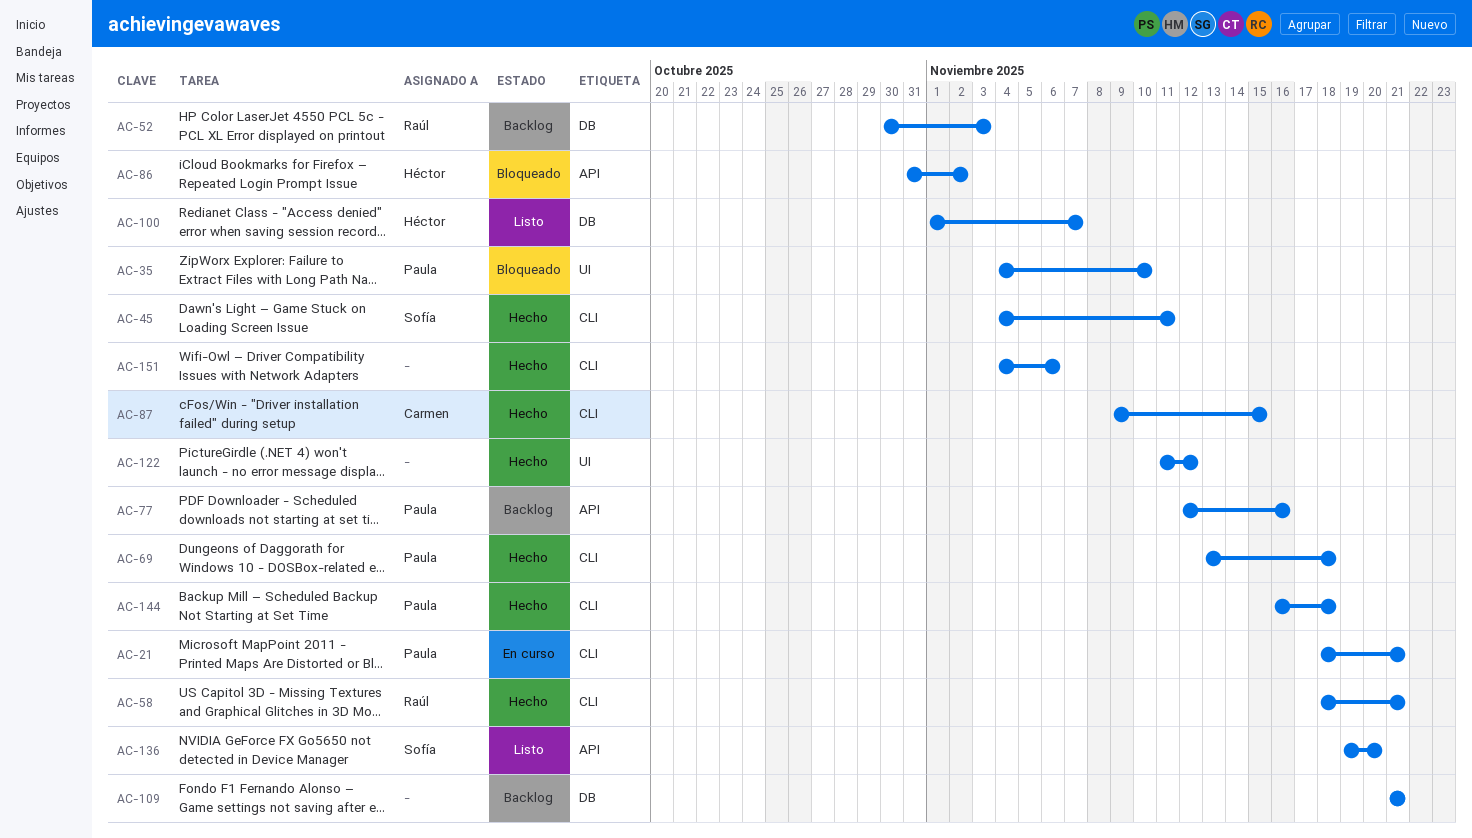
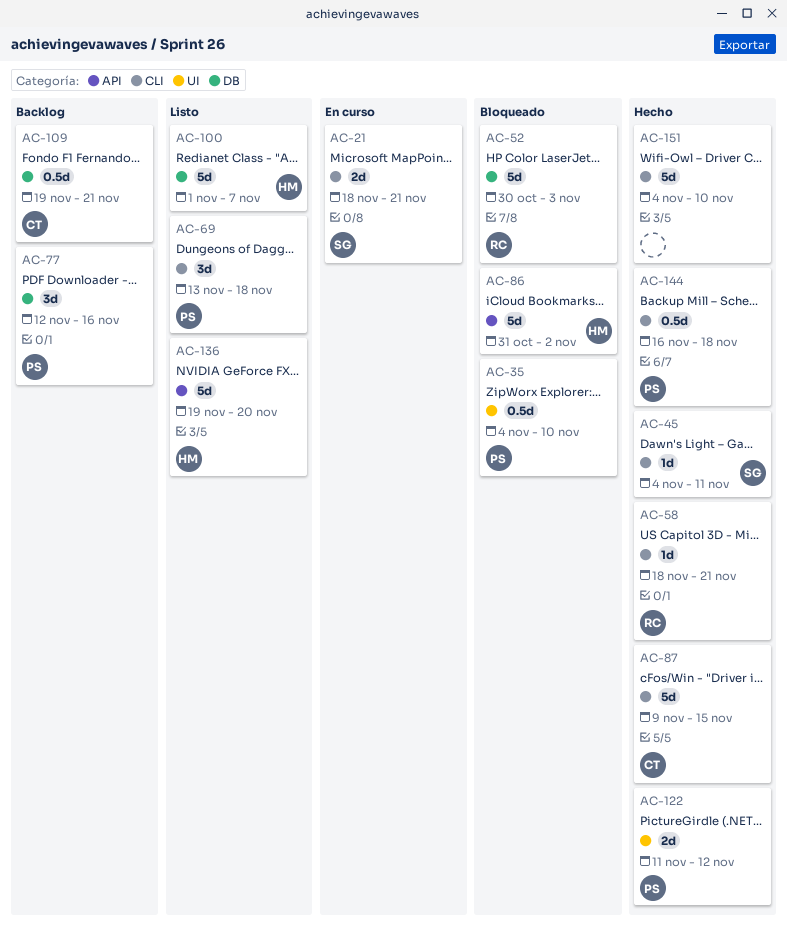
AC-21, owner: Paula -> Sofía
AC-52, status: Backlog -> Bloqueado
AC-69, status: Hecho -> Listo
AC-77, label: API -> DB
AC-109, owner: none -> Carmen
AC-109, start: Nov 21 -> Nov 19
AC-122, owner: none -> Paula
AC-136, owner: Sofía -> Héctor
AC-151, due: Nov 6 -> Nov 10

